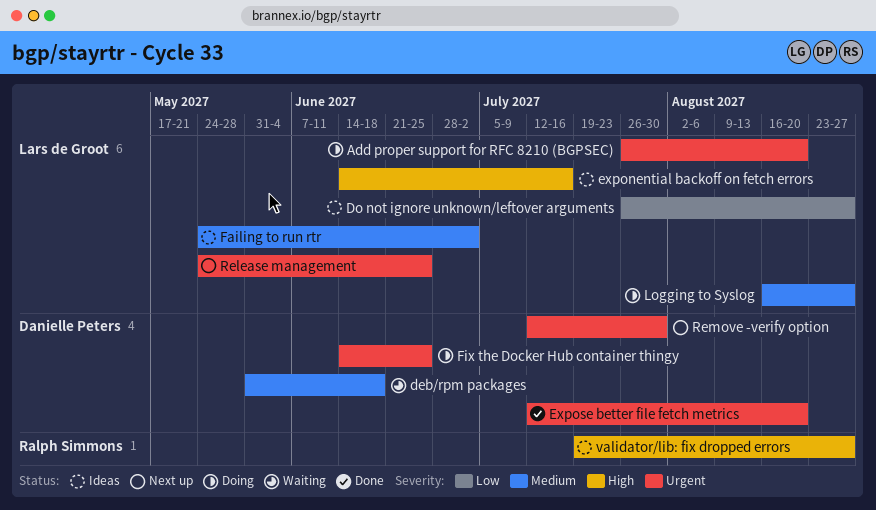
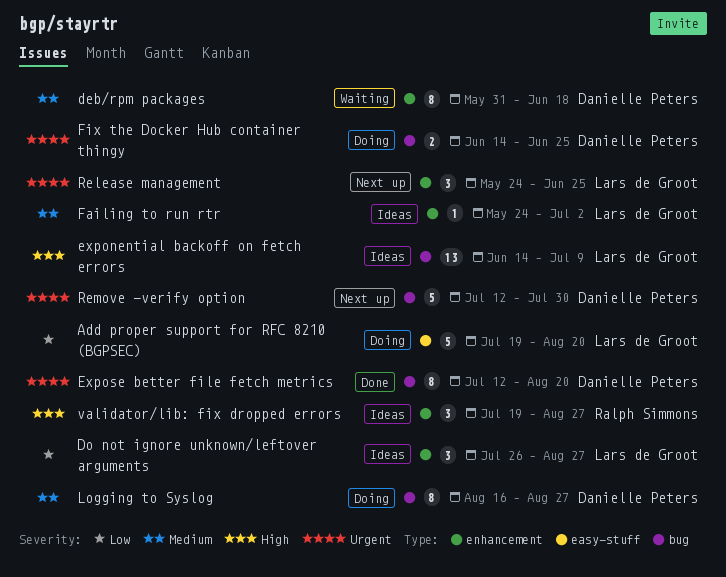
Add proper support for RFC 8210 (BGPSEC), priority: Urgent -> Low
Add proper support for RFC 8210 (BGPSEC), start: Jul 26 -> Jul 19
exponential backoff on fetch errors, due: Jul 16 -> Jul 9
Logging to Syslog, owner: Lars de Groot -> Danielle Peters

